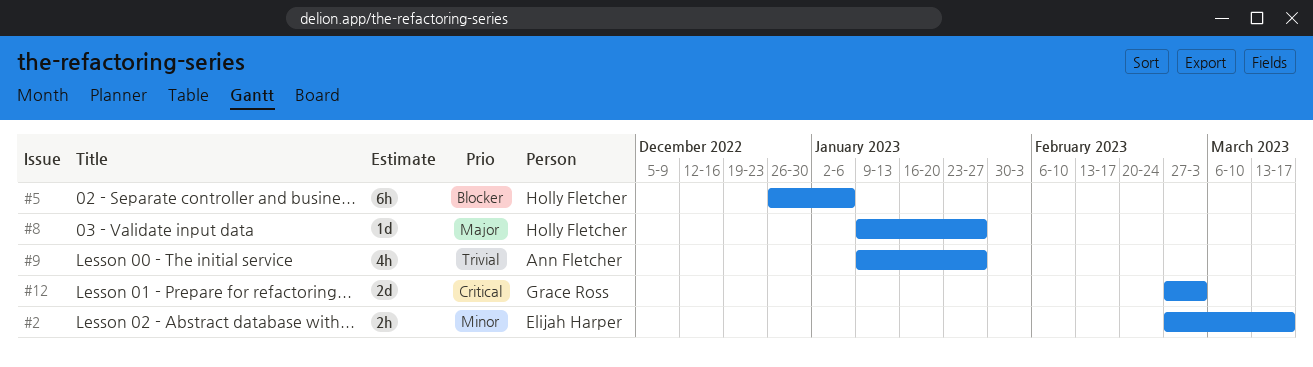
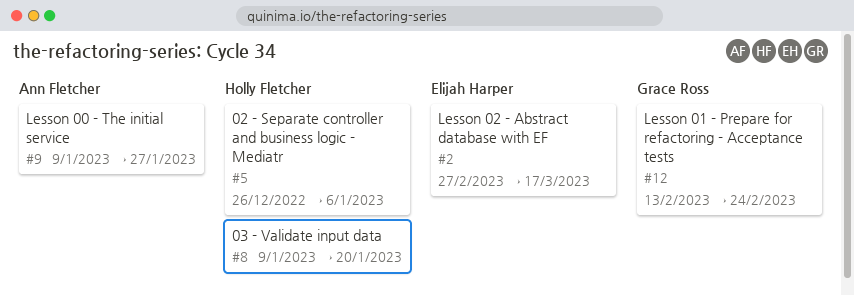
#8, due: Jan 27 -> Jan 20
#12, start: Feb 27 -> Feb 13
#12, due: Mar 3 -> Feb 24

